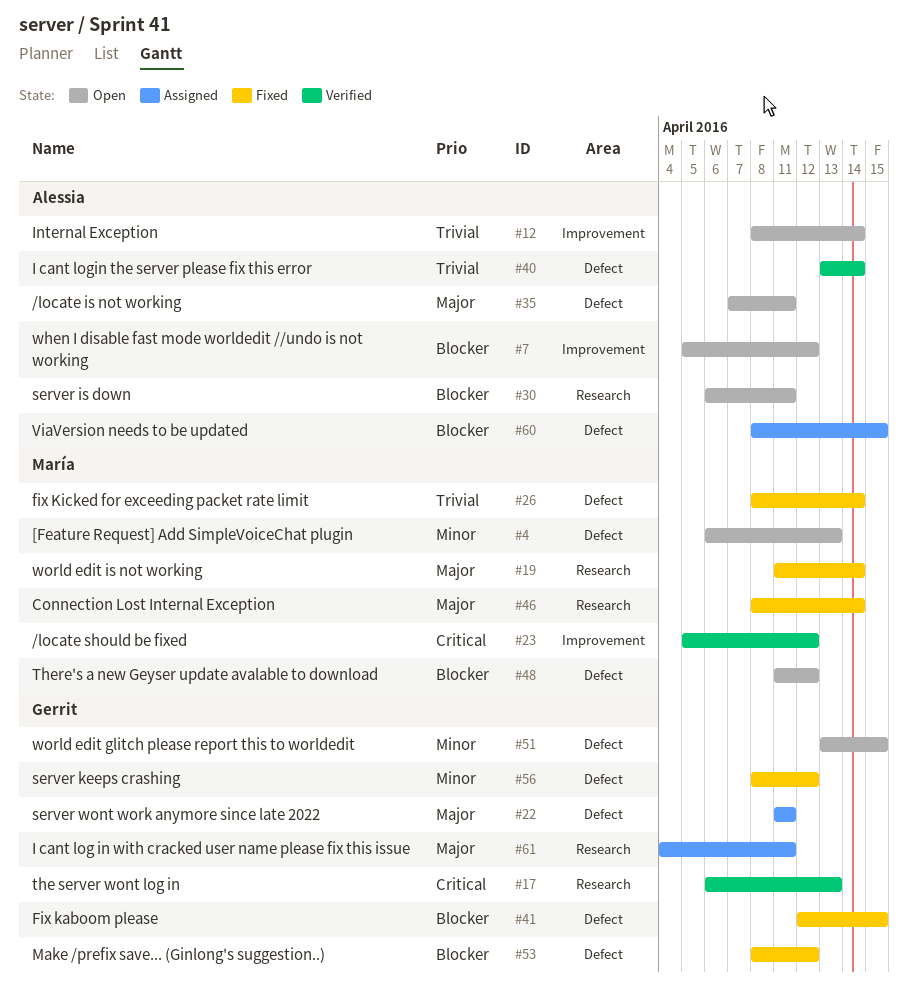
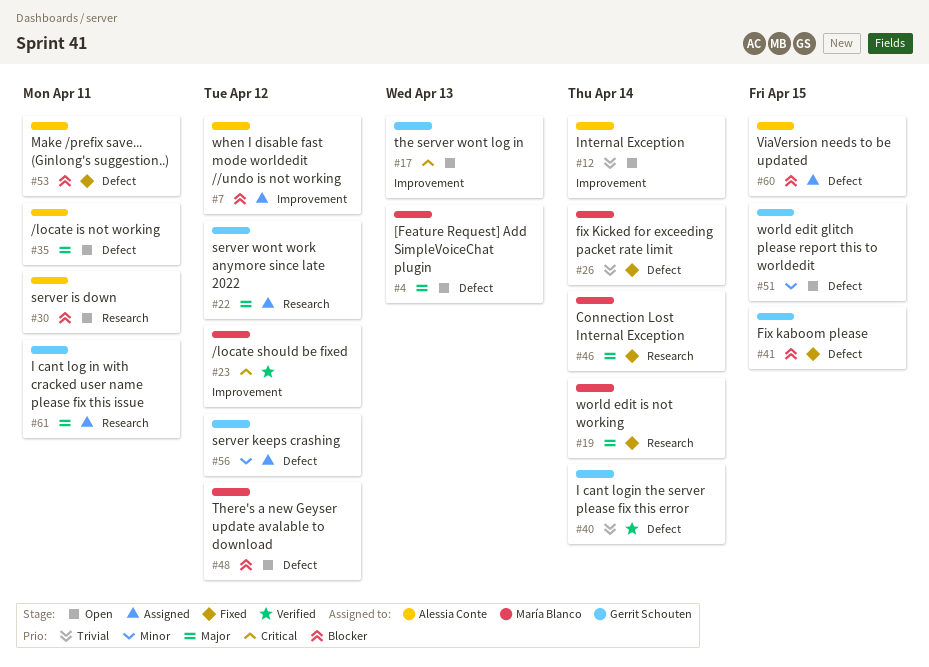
#4, priority: Minor -> Major
#7, status: Open -> Assigned
#17, status: Verified -> Open
#17, label: Research -> Improvement
#22, label: Defect -> Research
#22, due: Apr 11 -> Apr 12
#40, owner: Alessia Conte -> Gerrit Schouten
#53, owner: Gerrit Schouten -> Alessia Conte
#53, due: Apr 12 -> Apr 11
#56, status: Fixed -> Assigned

